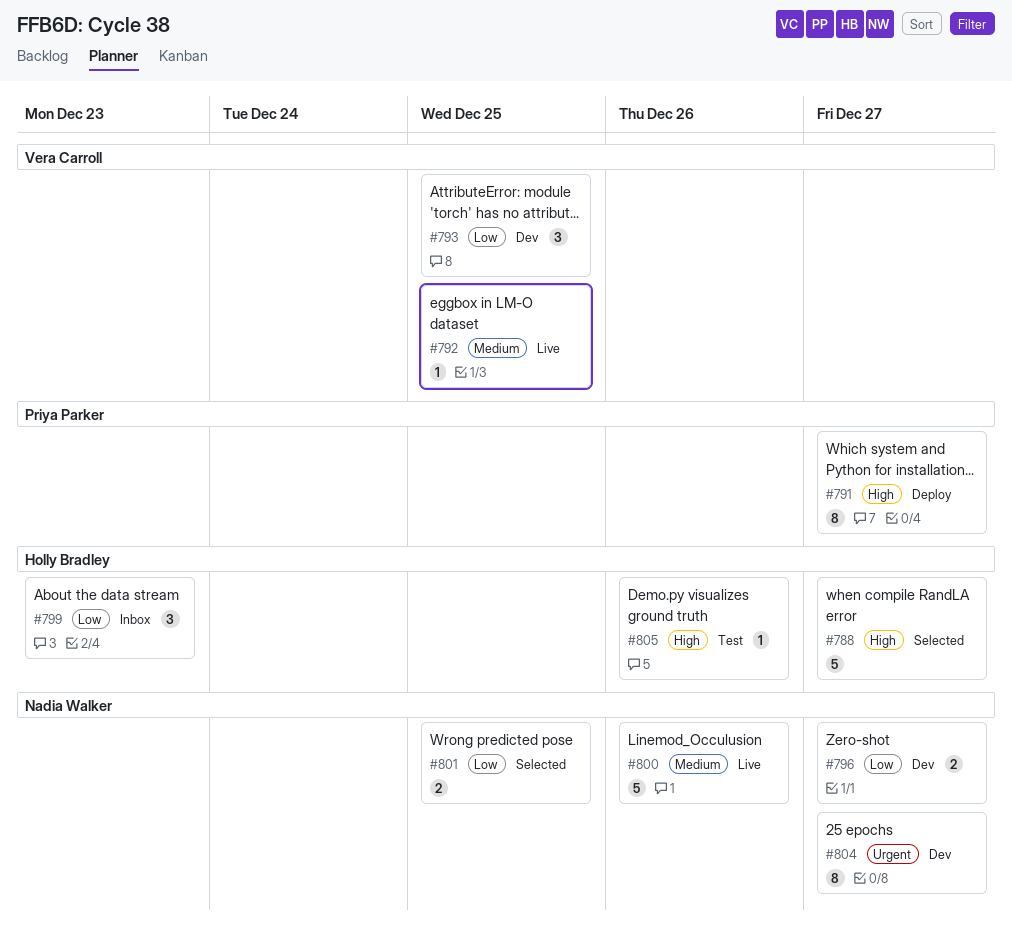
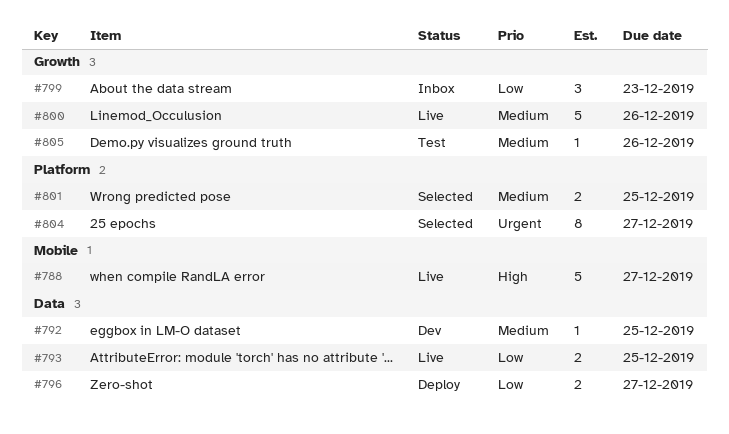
#788, status: Selected -> Live
#791: present -> none
#792, status: Live -> Dev
#793, status: Dev -> Live
#793, estimate: 3 -> 2
#796, status: Dev -> Deploy
#801, priority: Low -> Medium
#804, status: Dev -> Selected
#805, priority: High -> Medium

